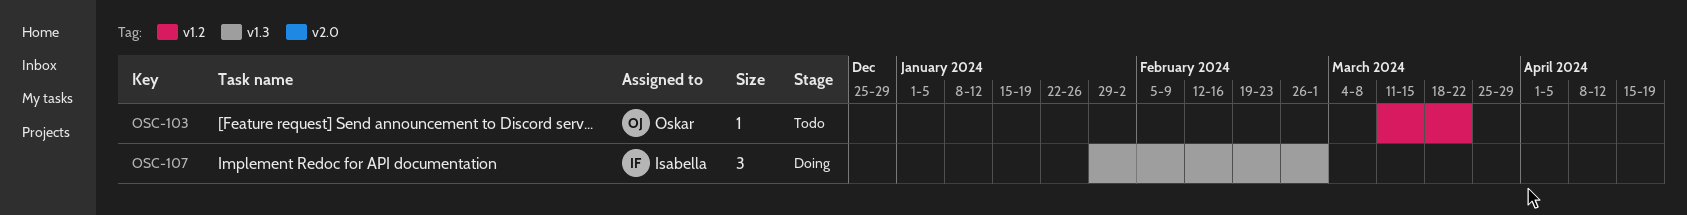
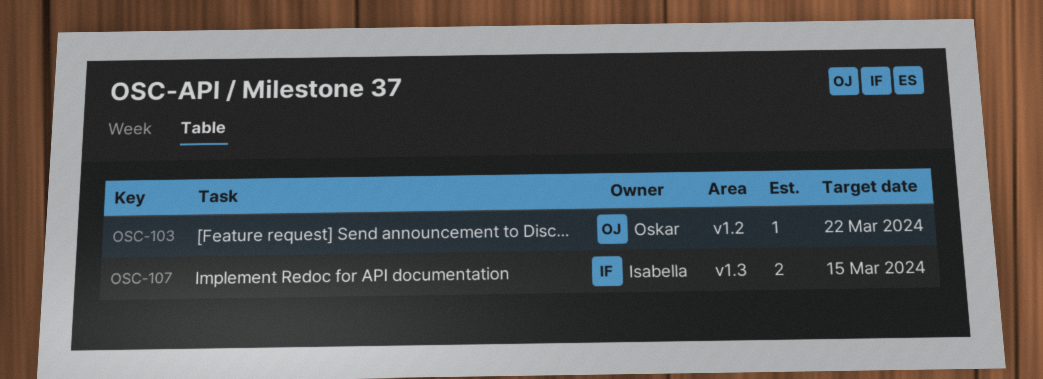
OSC-107, estimate: 3 -> 2
OSC-107, due: Mar 1 -> Mar 15

